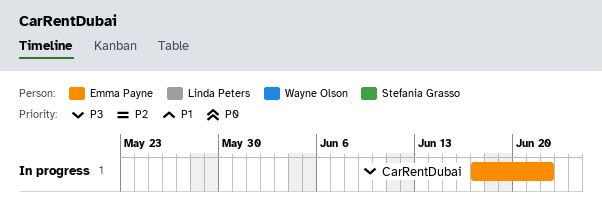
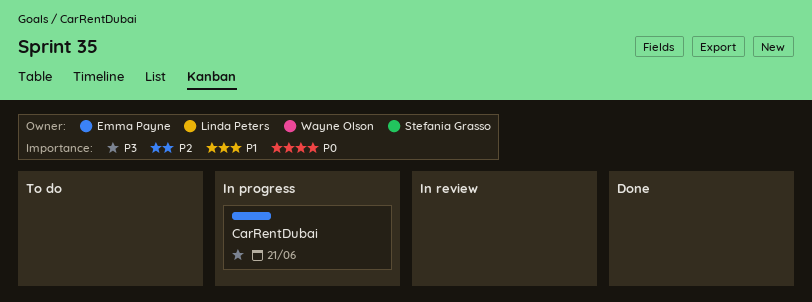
CarRentDubai, due: Jun 22 -> Jun 21

